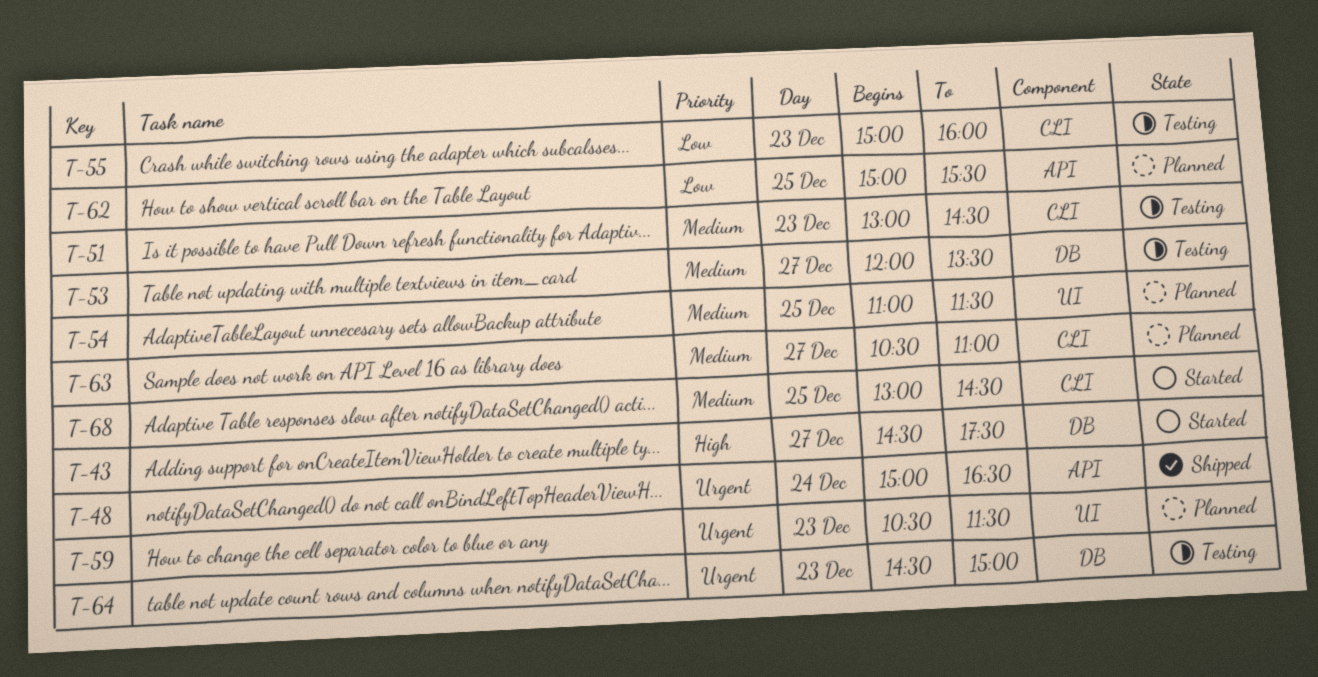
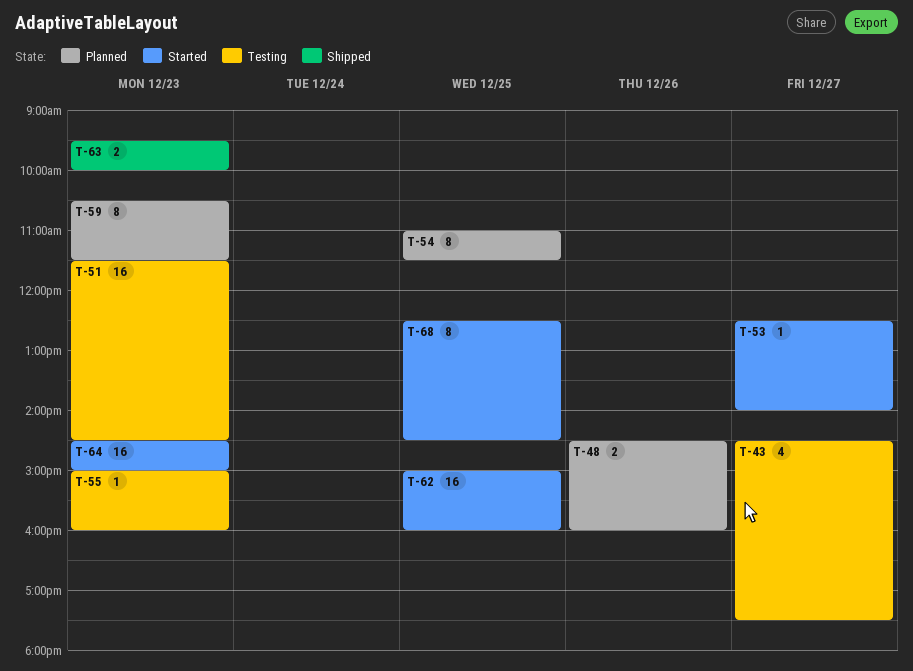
T-43, status: Started -> Testing
T-48, status: Shipped -> Planned
T-48, day: Dec 24 -> Dec 26
T-48, begins: 15:00 -> 14:30
T-48, ends: 16:30 -> 16:00
T-51, begins: 13:00 -> 11:30
T-53, status: Testing -> Started
T-53, begins: 12:00 -> 12:30
T-53, ends: 13:30 -> 14:00
T-62, status: Planned -> Started
T-62, ends: 15:30 -> 16:00
T-63, status: Planned -> Shipped
T-63, day: Dec 27 -> Dec 23
T-63, begins: 10:30 -> 09:30
T-63, ends: 11:00 -> 10:00
T-64, status: Testing -> Started
T-68, begins: 13:00 -> 12:30

